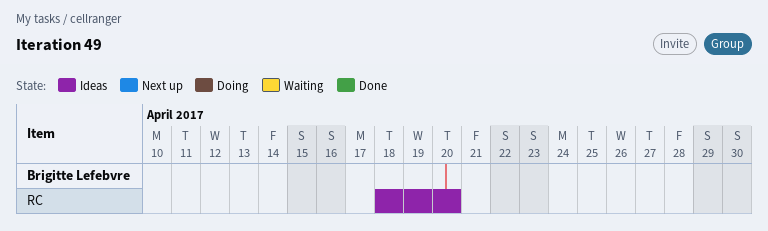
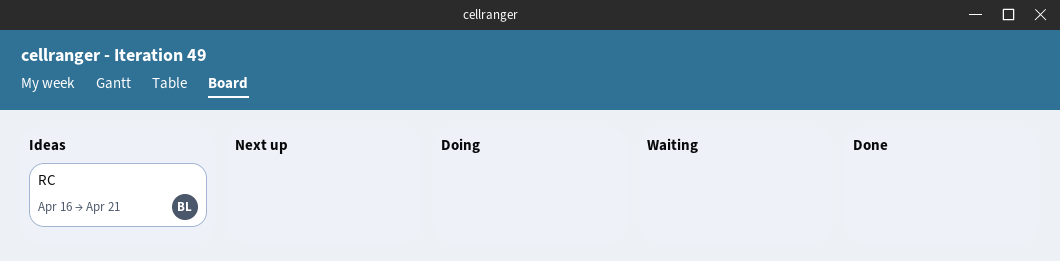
RC, start: Apr 18 -> Apr 16
RC, due: Apr 20 -> Apr 21

